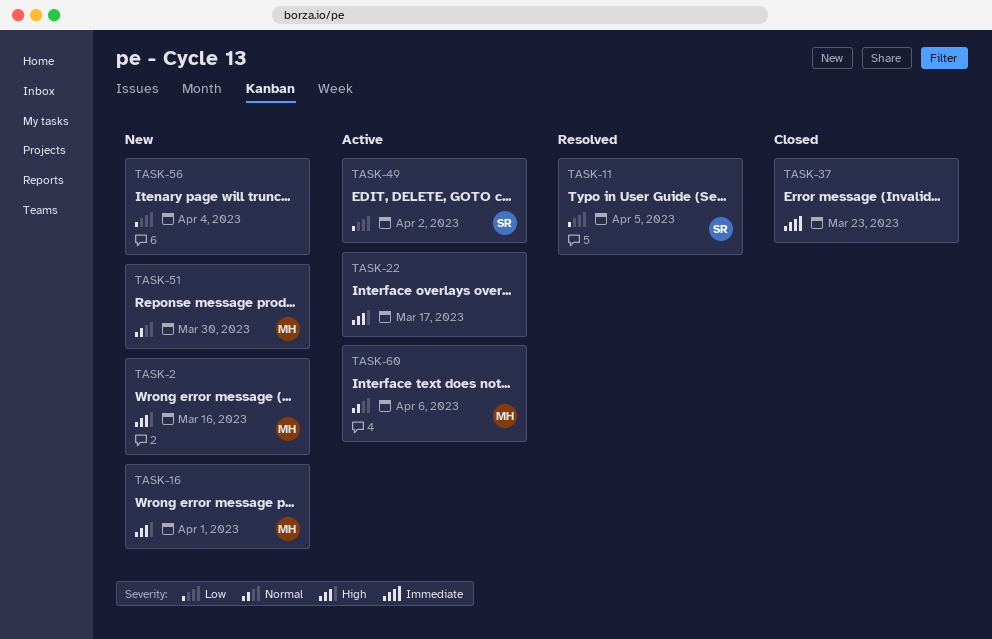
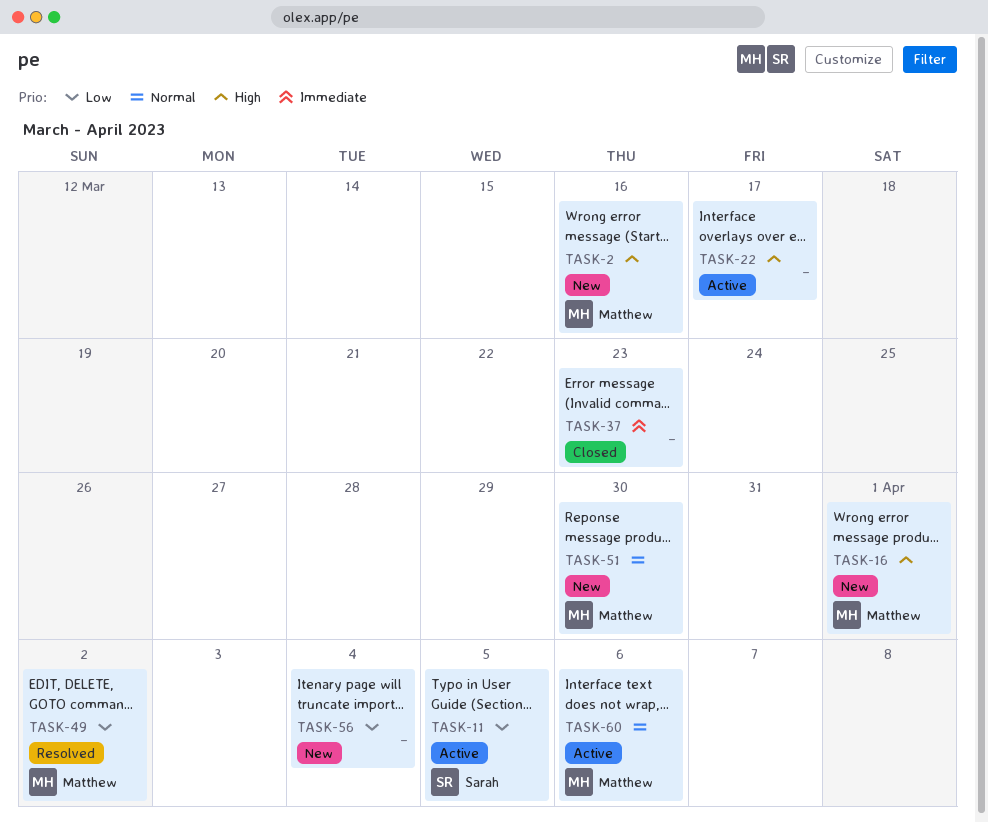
TASK-11, status: Resolved -> Active
TASK-49, status: Active -> Resolved
TASK-49, owner: Sarah -> Matthew

